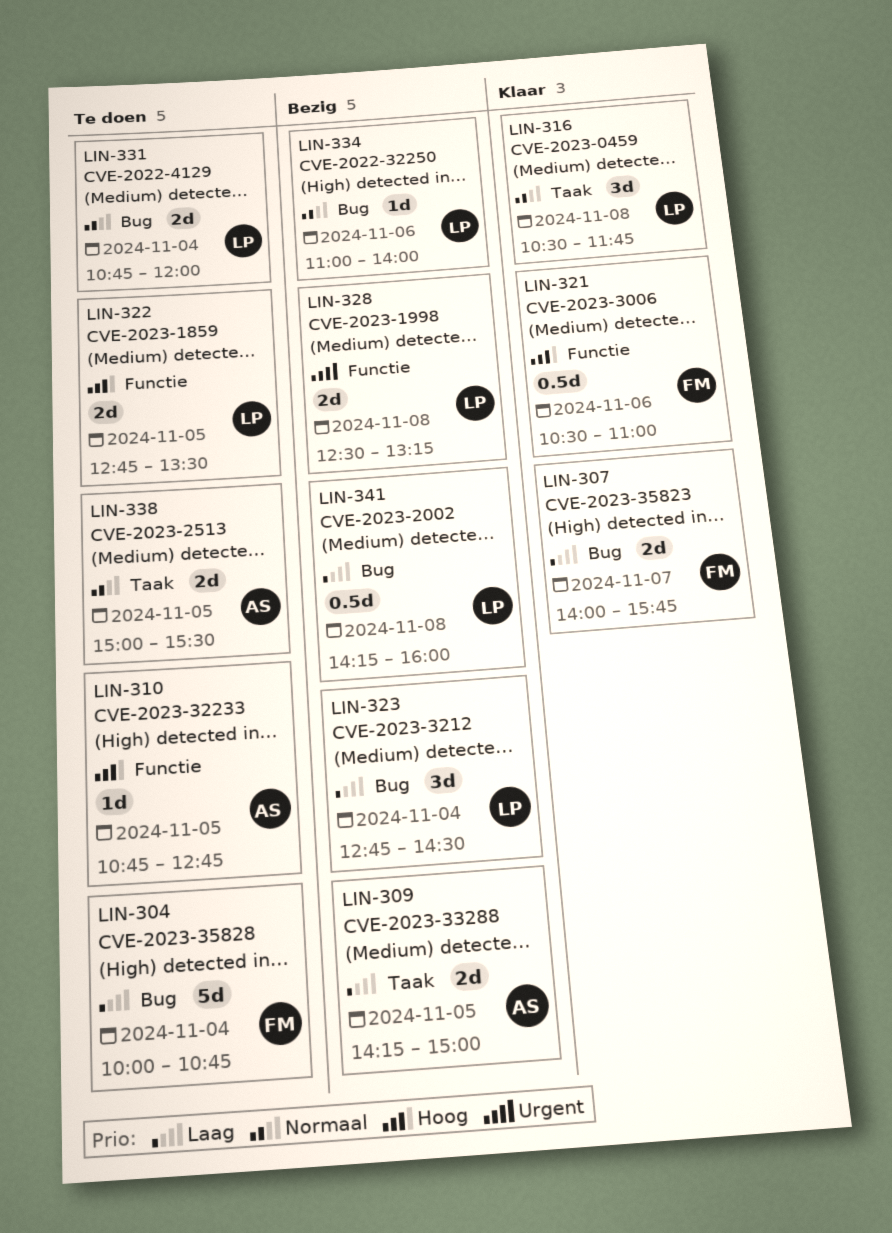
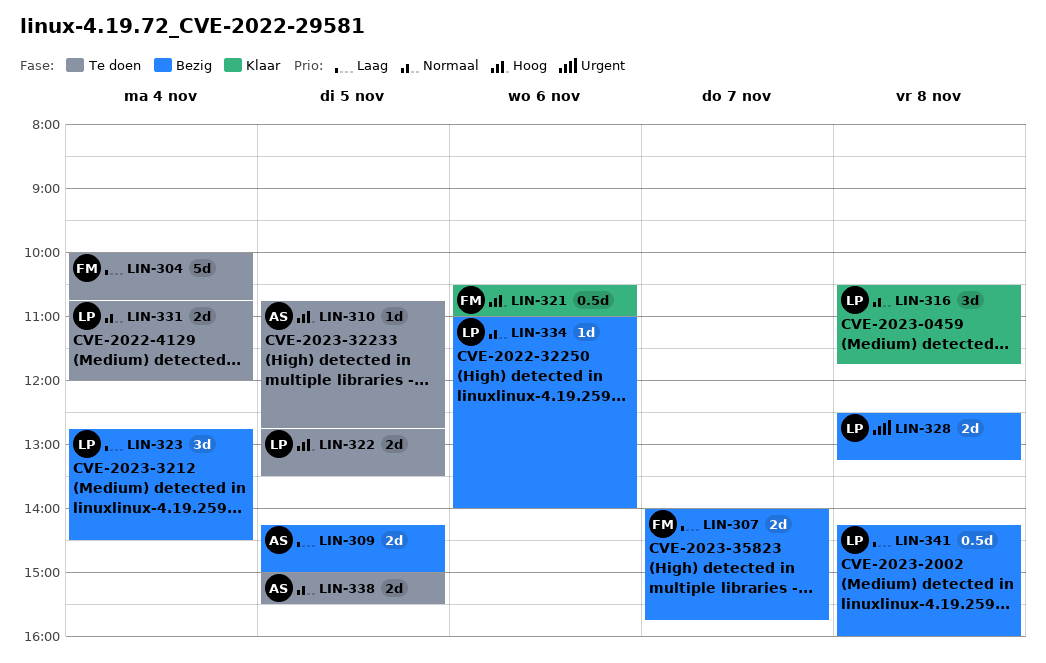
LIN-307, status: Klaar -> Bezig

